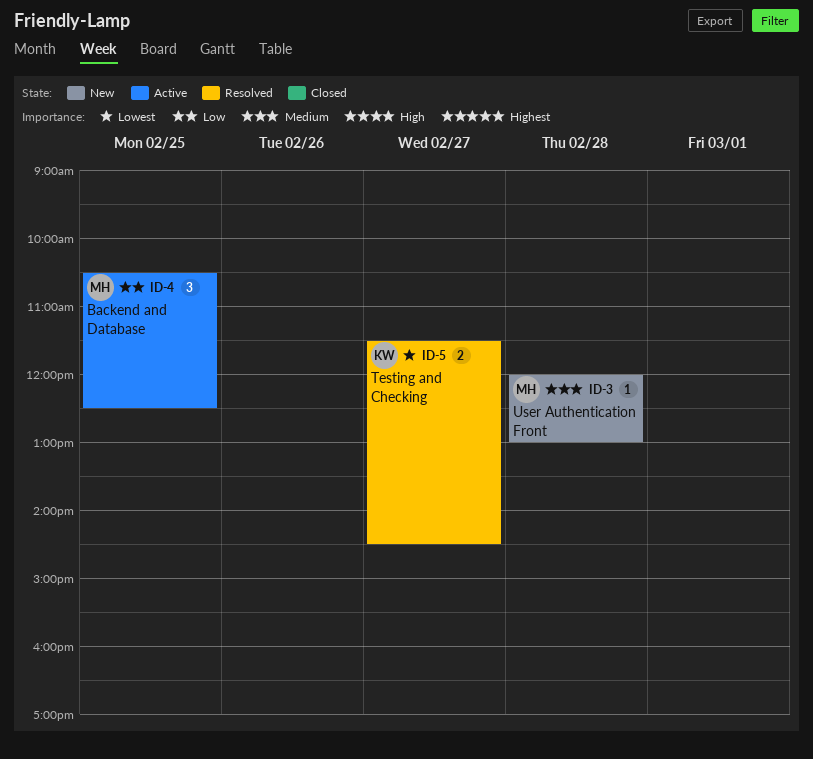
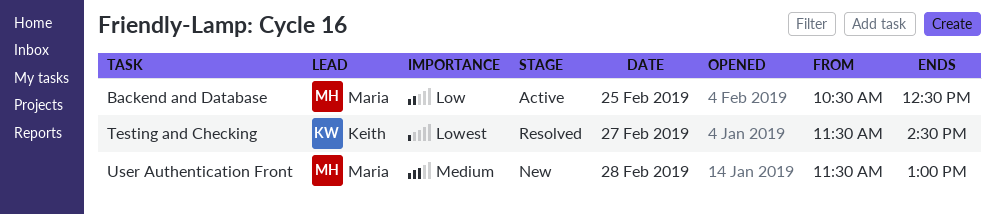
User Authentication Front, begins: 12:00 -> 11:30

